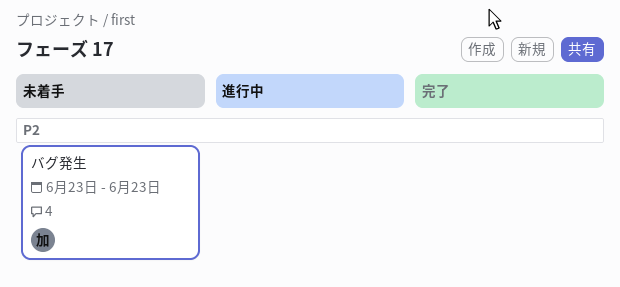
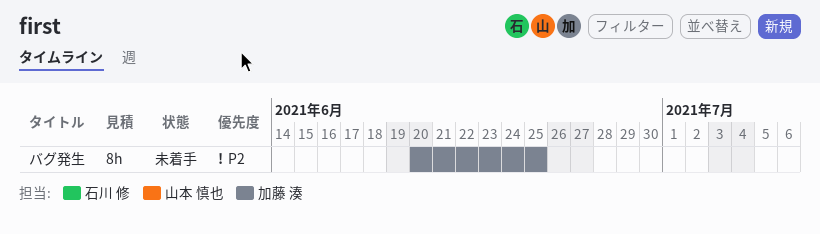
バグ発生, start: Jun 23 -> Jun 20
バグ発生, due: Jun 23 -> Jun 25

